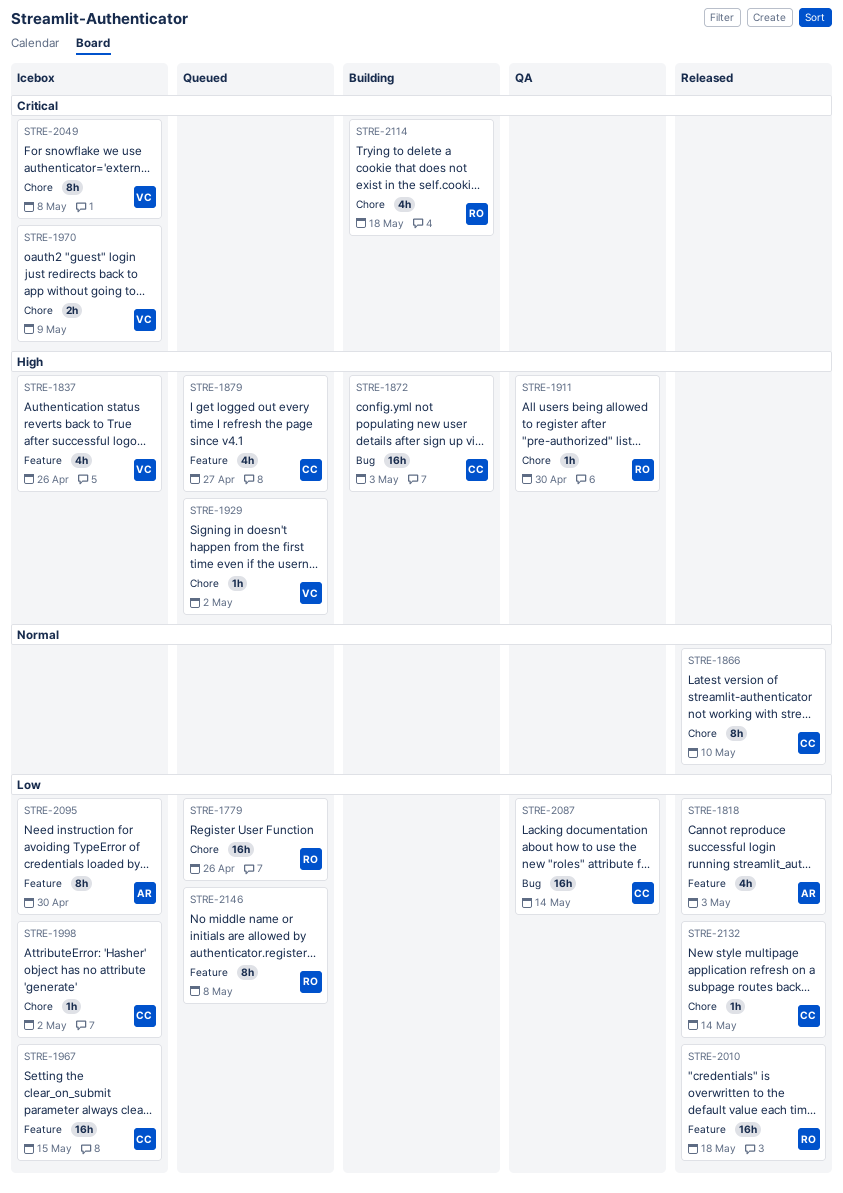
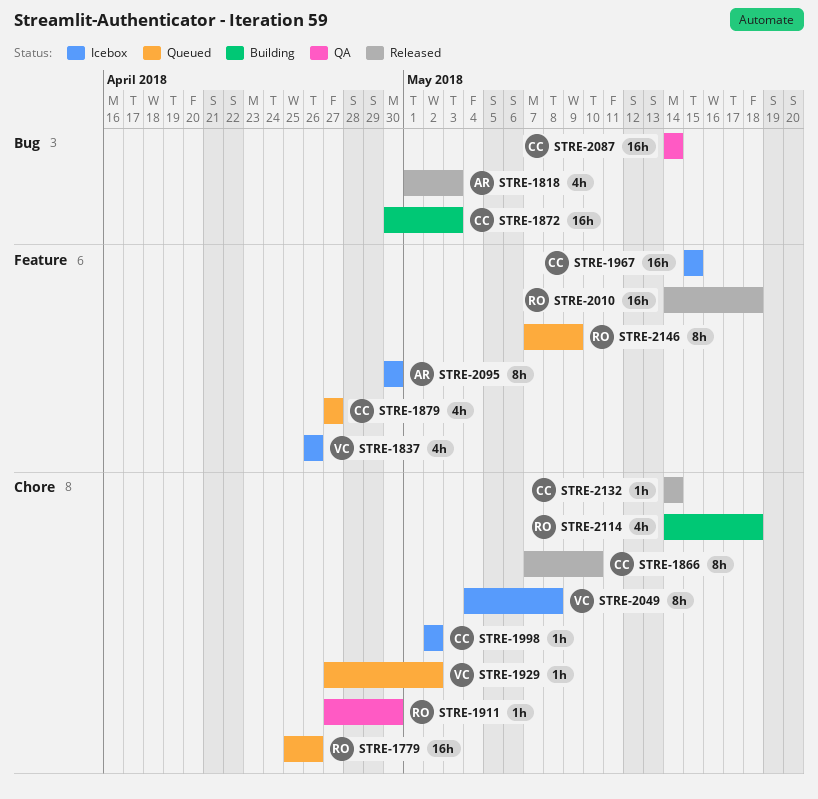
STRE-1818, label: Feature -> Bug
STRE-1970: present -> none
STRE-2146, due: May 8 -> May 9

